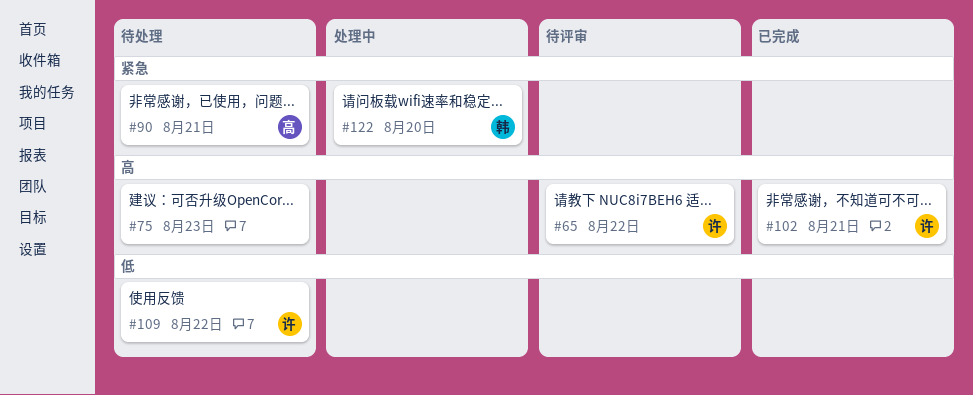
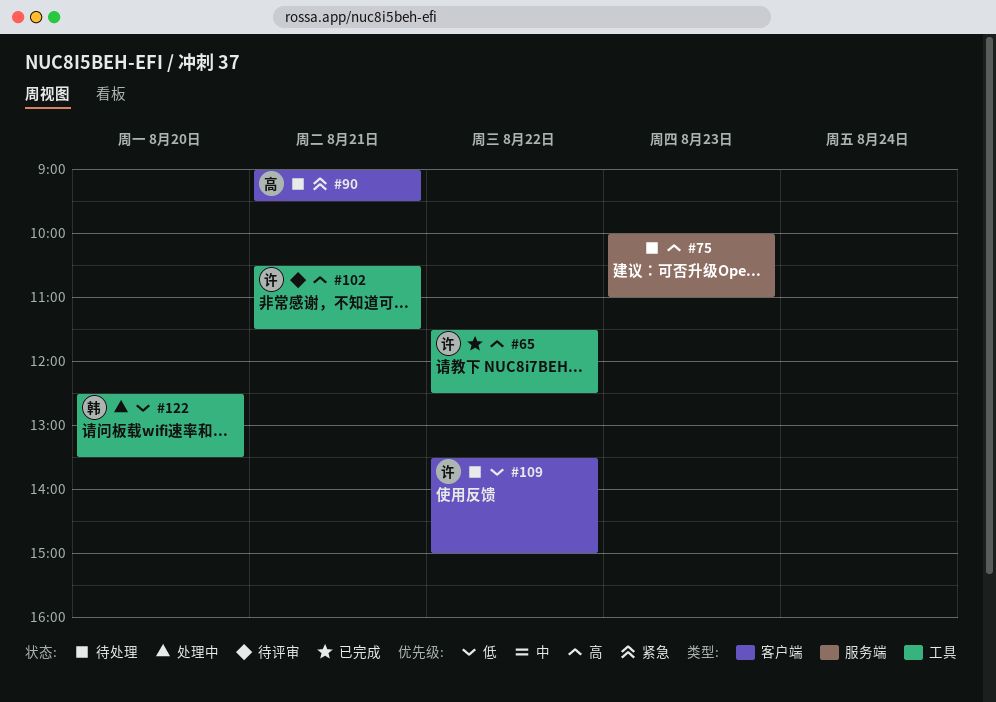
#65, status: 待评审 -> 已完成
#102, status: 已完成 -> 待评审
#122, priority: 紧急 -> 低

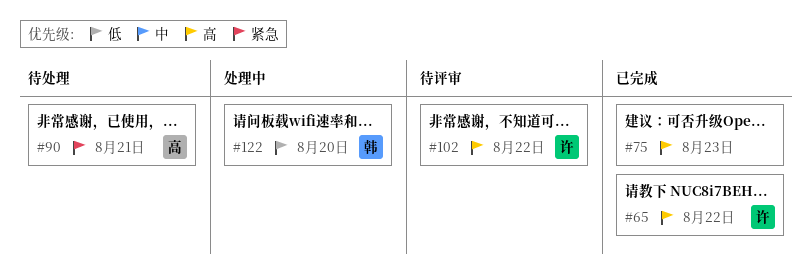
#75, status: 待处理 -> 已完成
#102, day: Aug 21 -> Aug 22
#109: present -> none

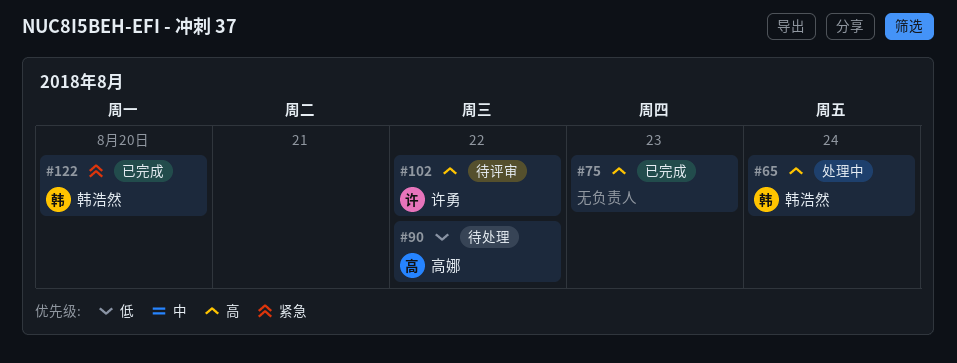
#65, status: 已完成 -> 处理中
#65, owner: 许勇 -> 韩浩然
#65, day: Aug 22 -> Aug 24
#90, priority: 紧急 -> 低
#90, day: Aug 21 -> Aug 22
#122, status: 处理中 -> 已完成
#122, priority: 低 -> 紧急

